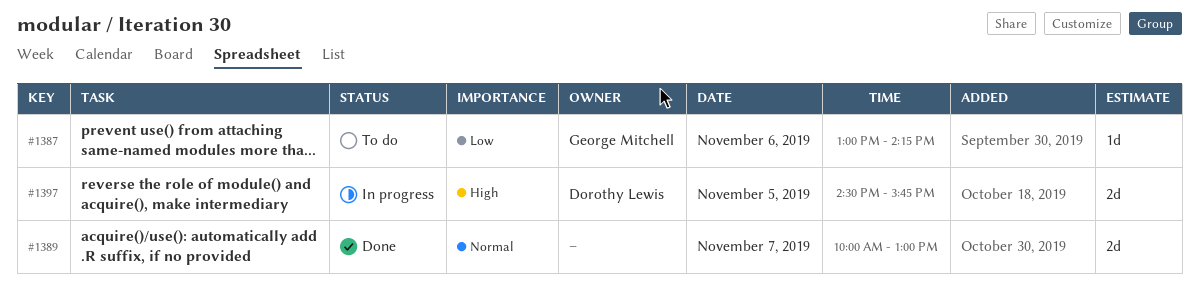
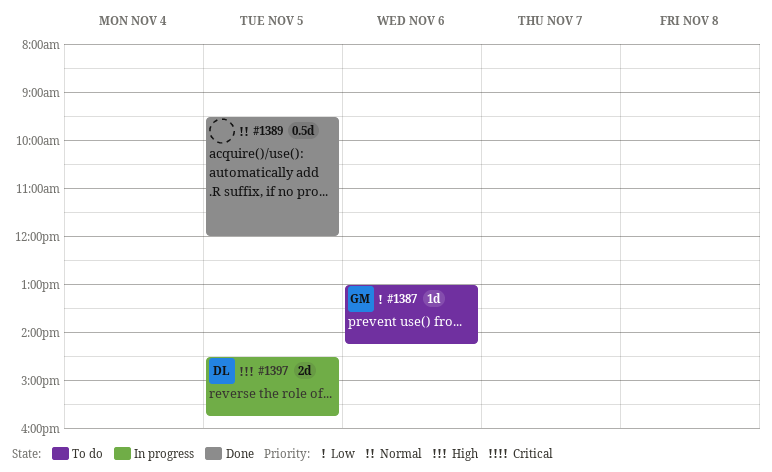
#1389, estimate: 2d -> 0.5d
#1389, day: Nov 7 -> Nov 5
#1389, begins: 10:00 -> 09:30
#1389, ends: 13:00 -> 12:00

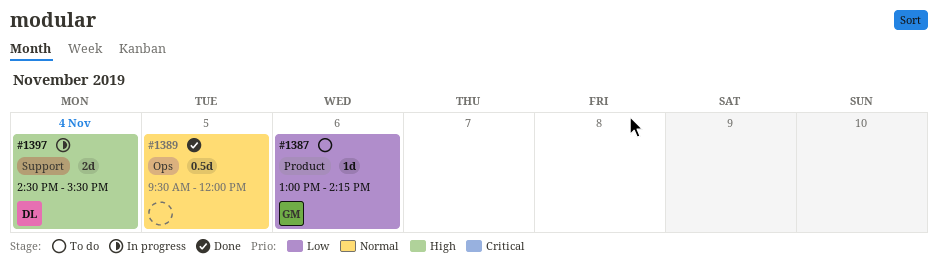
#1397, day: Nov 5 -> Nov 4
#1397, ends: 15:45 -> 15:30

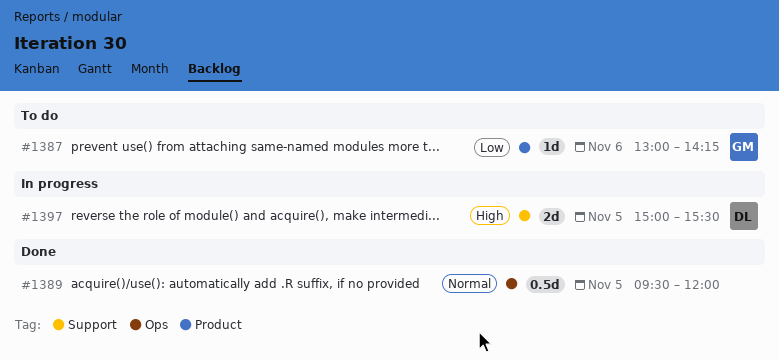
#1397, day: Nov 4 -> Nov 5
#1397, begins: 14:30 -> 15:00

